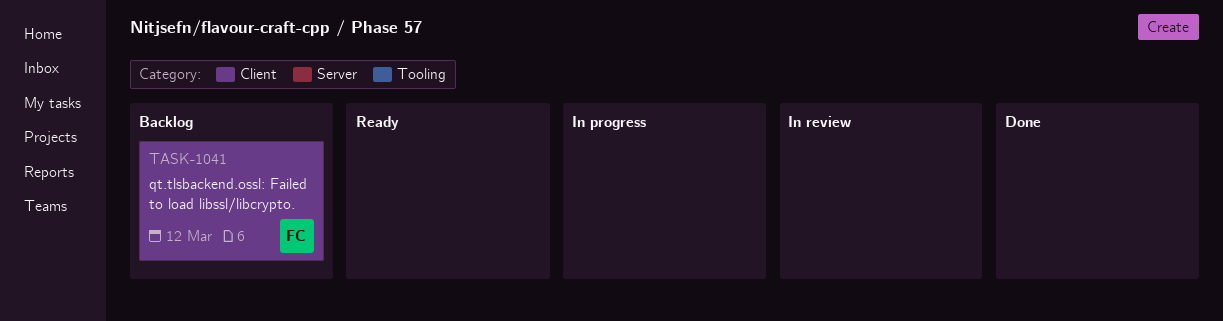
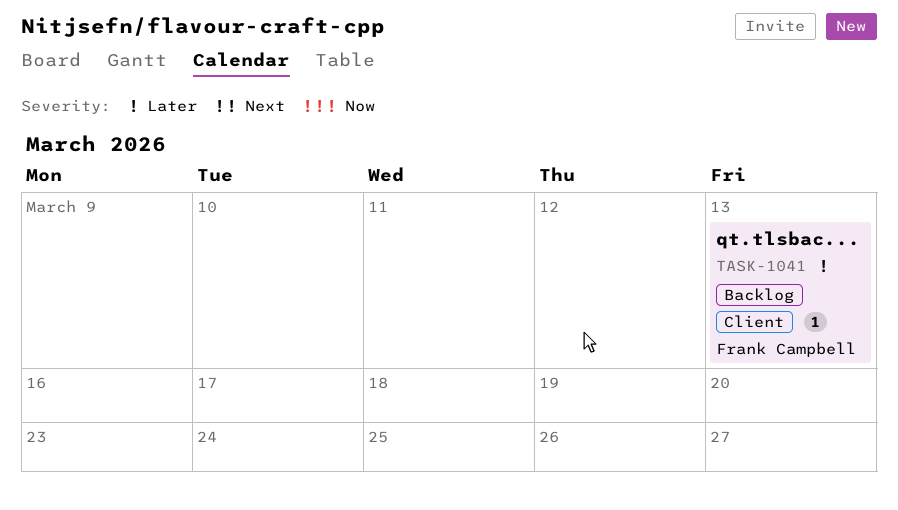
TASK-1041, due: Mar 12 -> Mar 13

